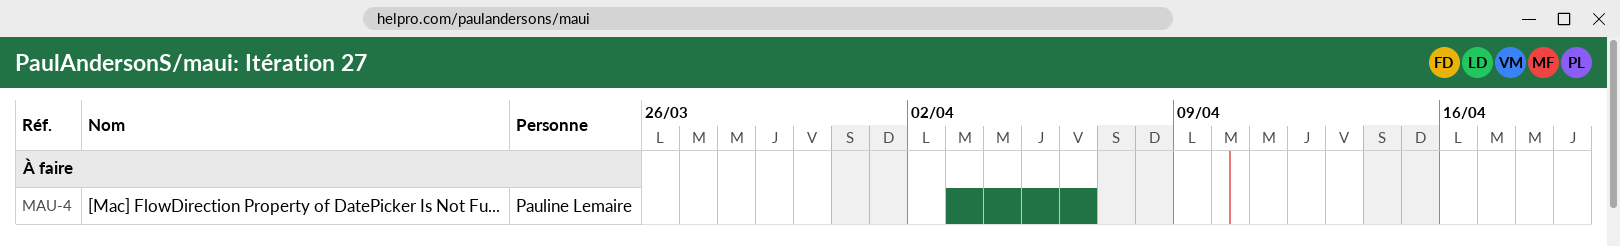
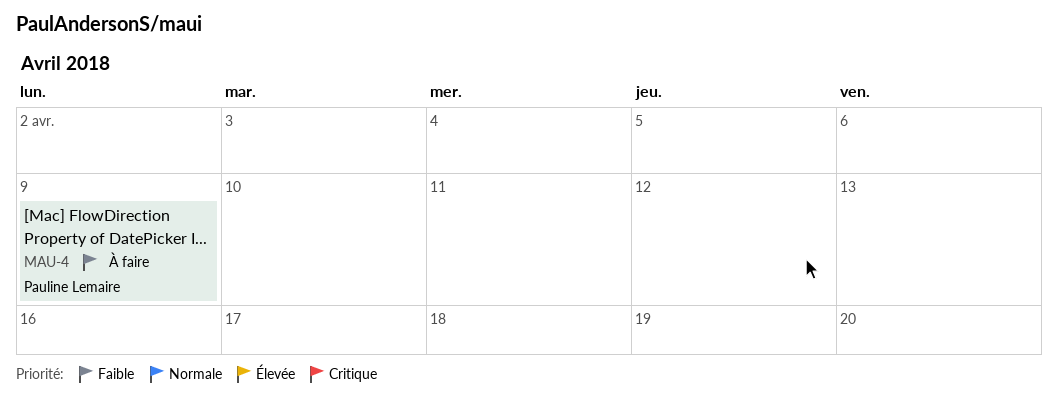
MAU-4, due: Apr 6 -> Apr 9

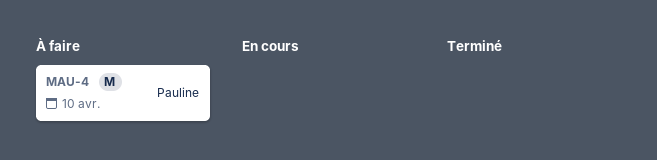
MAU-4, due: Apr 9 -> Apr 10

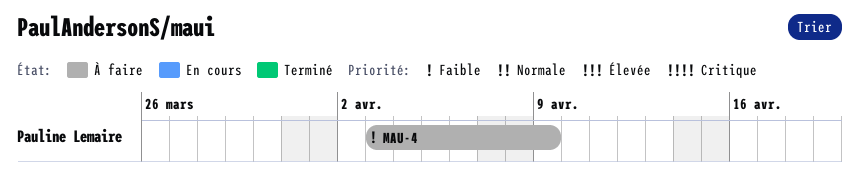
MAU-4, due: Apr 10 -> Apr 9

